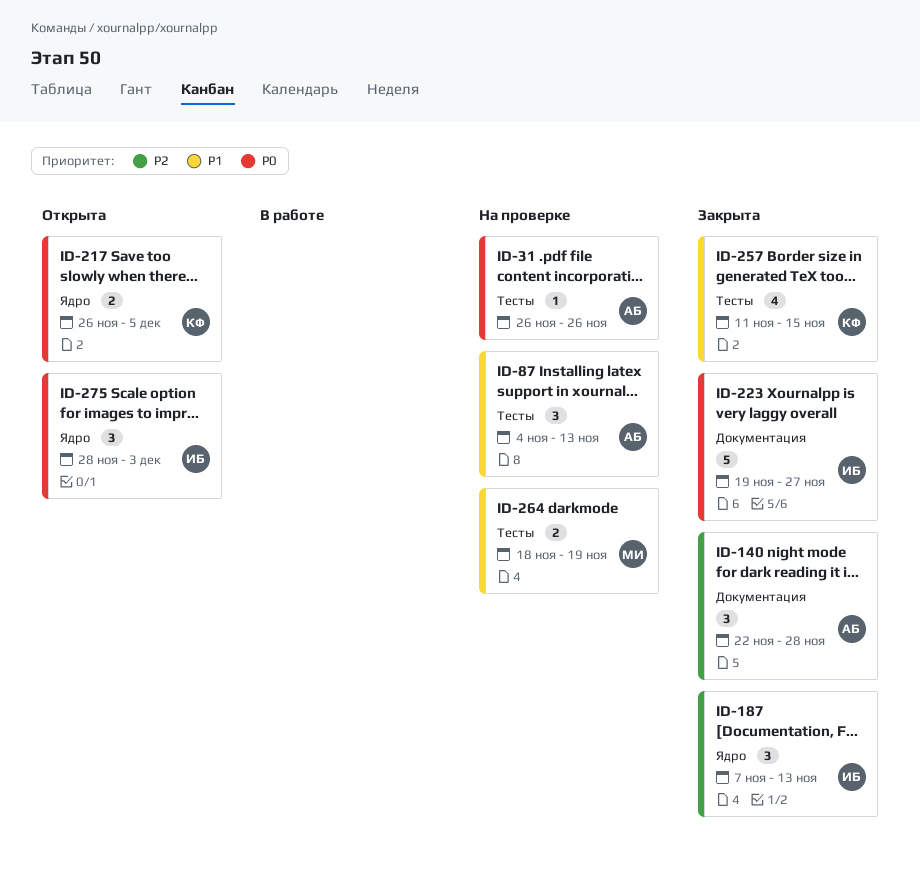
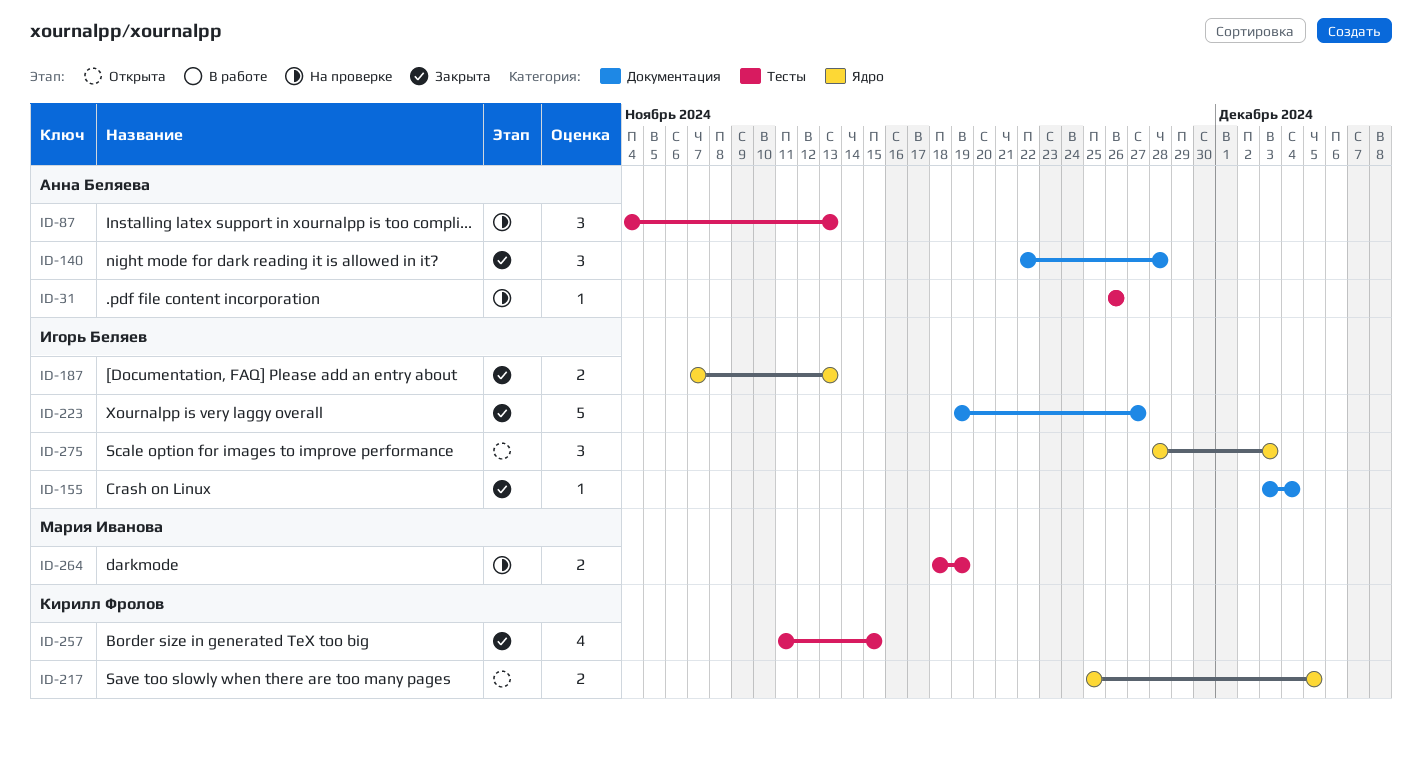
ID-155: none -> present
ID-187, estimate: 3 -> 2
ID-217, start: Nov 26 -> Nov 25

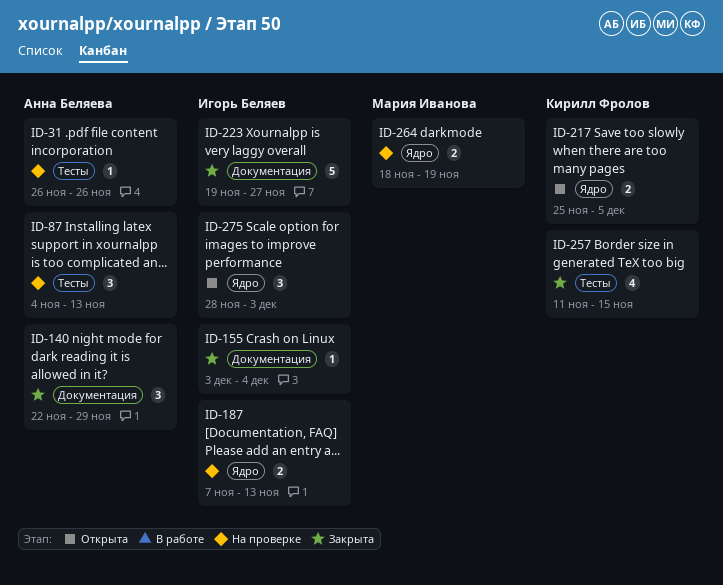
ID-140, due: Nov 28 -> Nov 29
ID-187, status: Закрыта -> На проверке
ID-264, label: Тесты -> Ядро

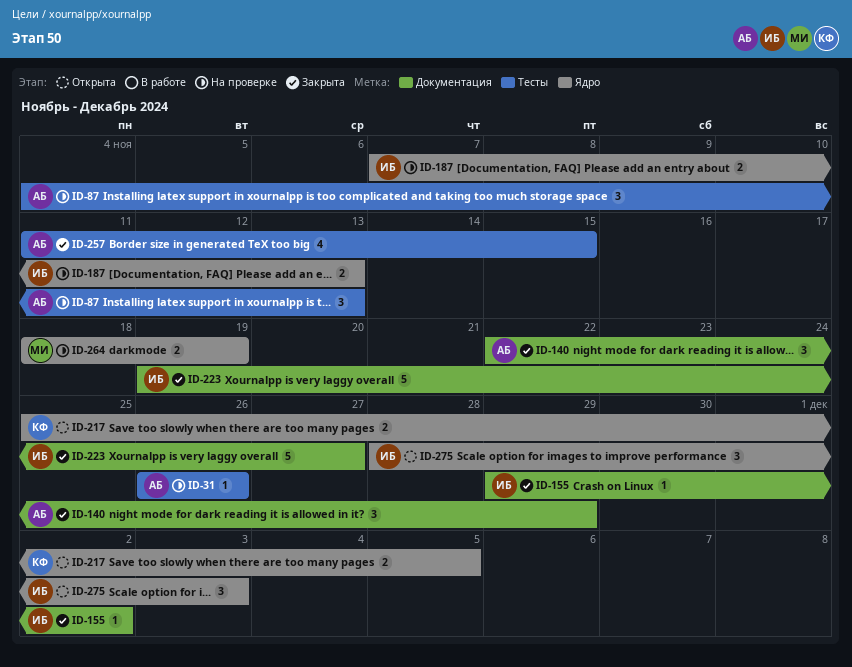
ID-155, start: Dec 3 -> Nov 29
ID-155, due: Dec 4 -> Dec 2
ID-257, owner: Кирилл Фролов -> Анна Беляева

